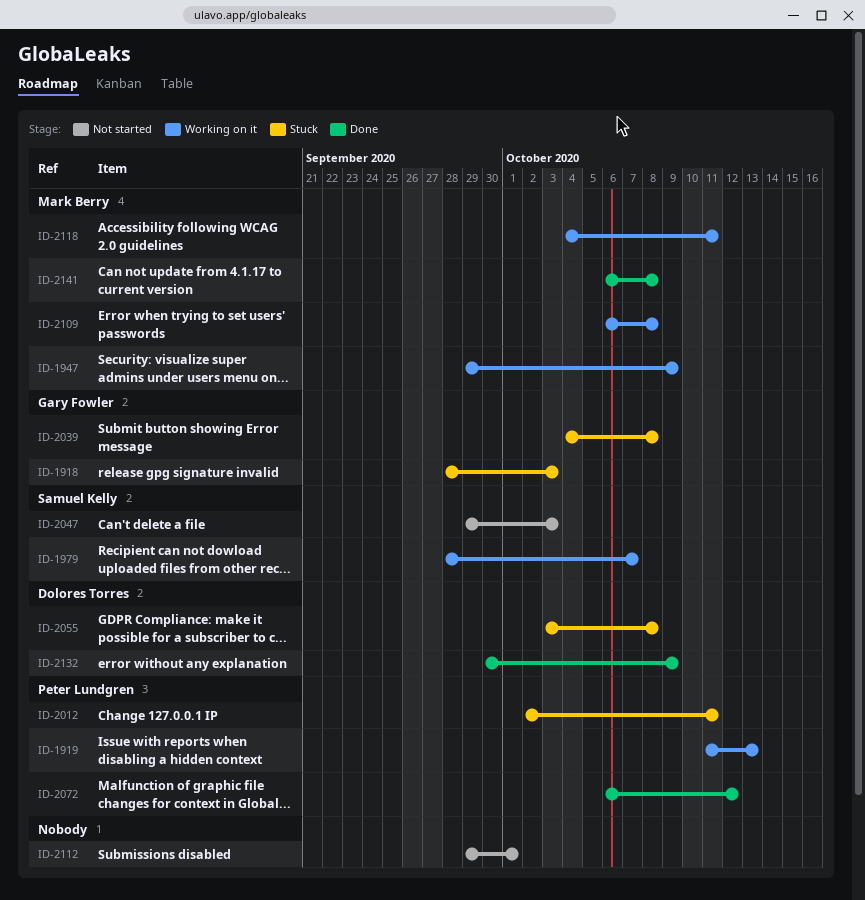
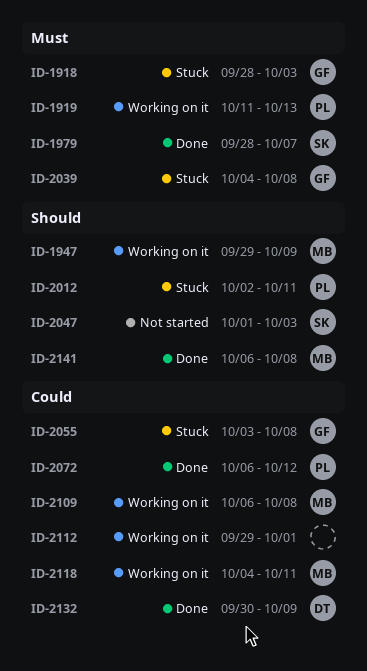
ID-1979, status: Working on it -> Done
ID-2047, start: Sep 29 -> Oct 1
ID-2055, owner: Dolores Torres -> Gary Fowler
ID-2112, status: Not started -> Working on it

